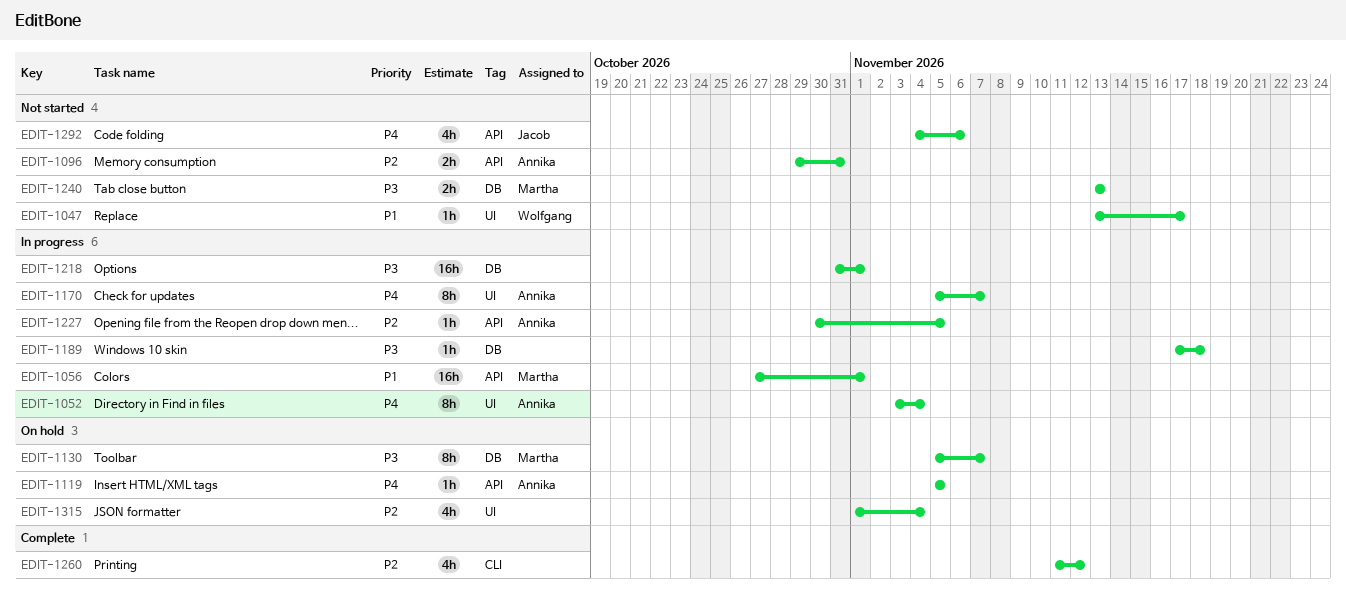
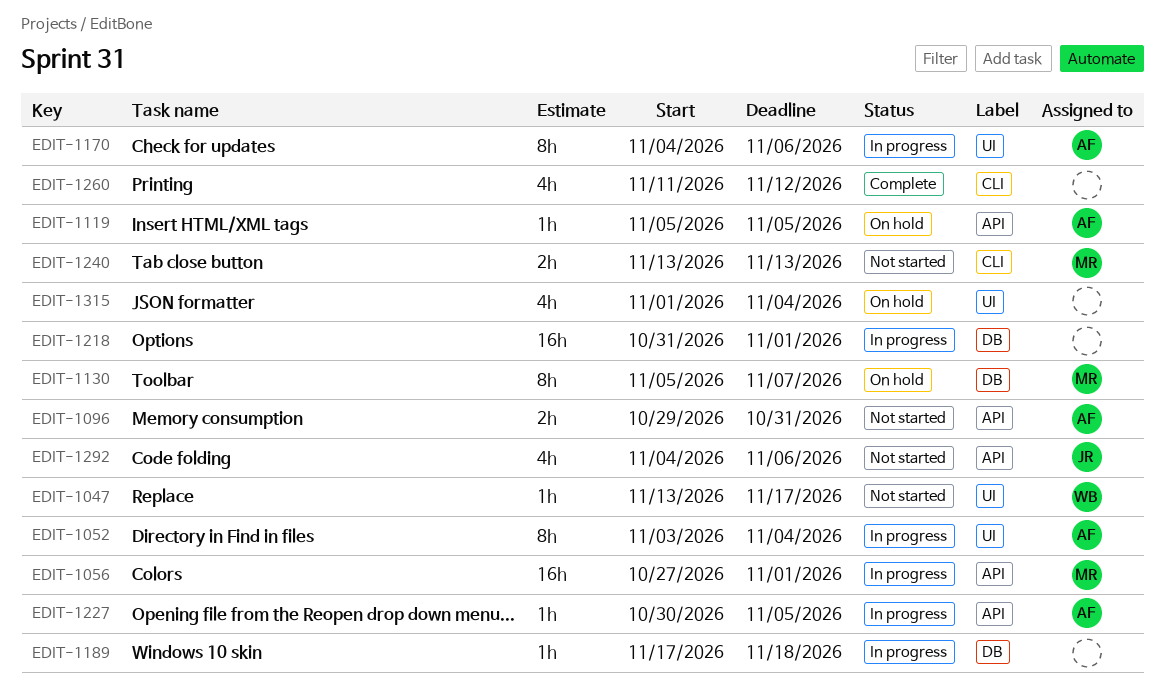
EDIT-1170, start: Nov 5 -> Nov 4
EDIT-1170, due: Nov 7 -> Nov 6
EDIT-1240, label: DB -> CLI

